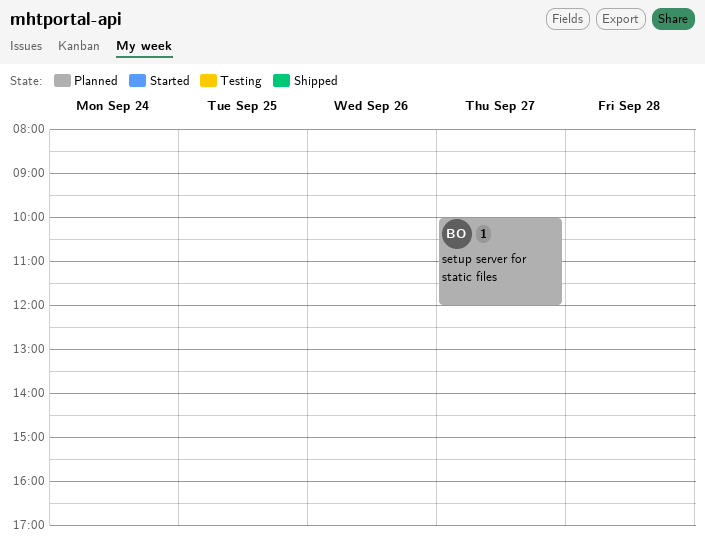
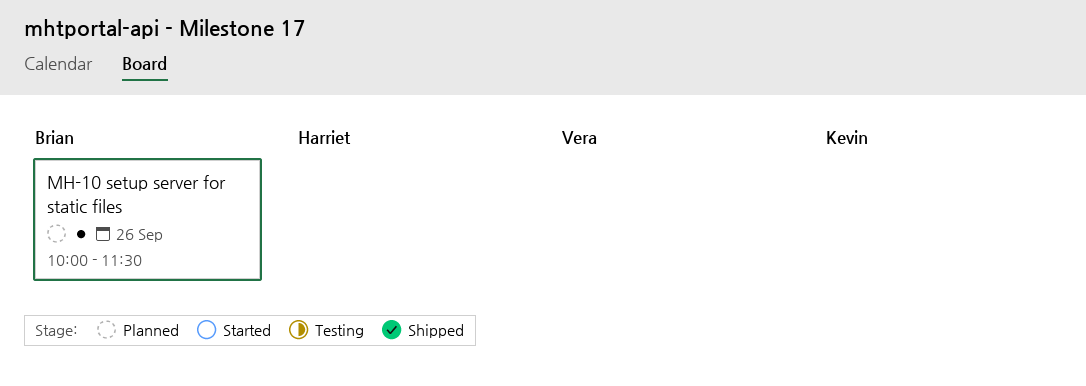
setup server for static files, day: Sep 27 -> Sep 26
setup server for static files, ends: 12:00 -> 11:30

